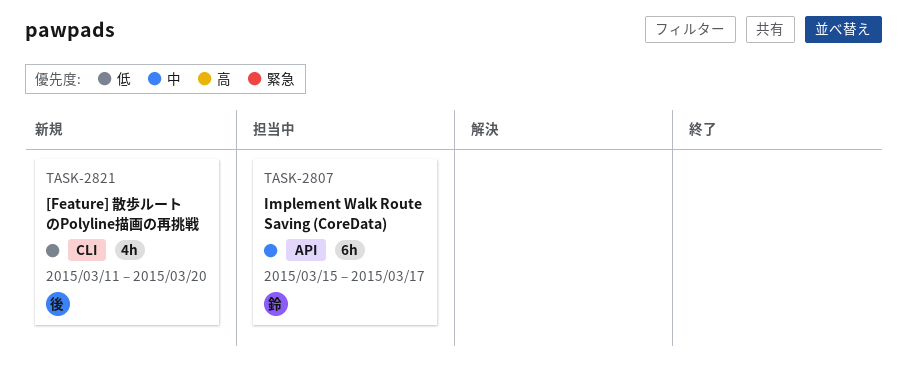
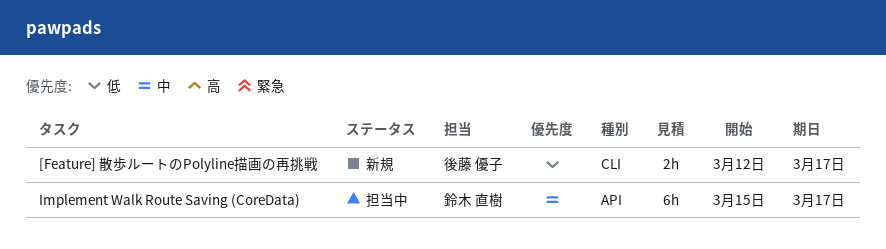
[Feature] 散歩ルートのPolyline描画の再挑戦, estimate: 4h -> 2h
[Feature] 散歩ルートのPolyline描画の再挑戦, start: Mar 11 -> Mar 12
[Feature] 散歩ルートのPolyline描画の再挑戦, due: Mar 20 -> Mar 17

